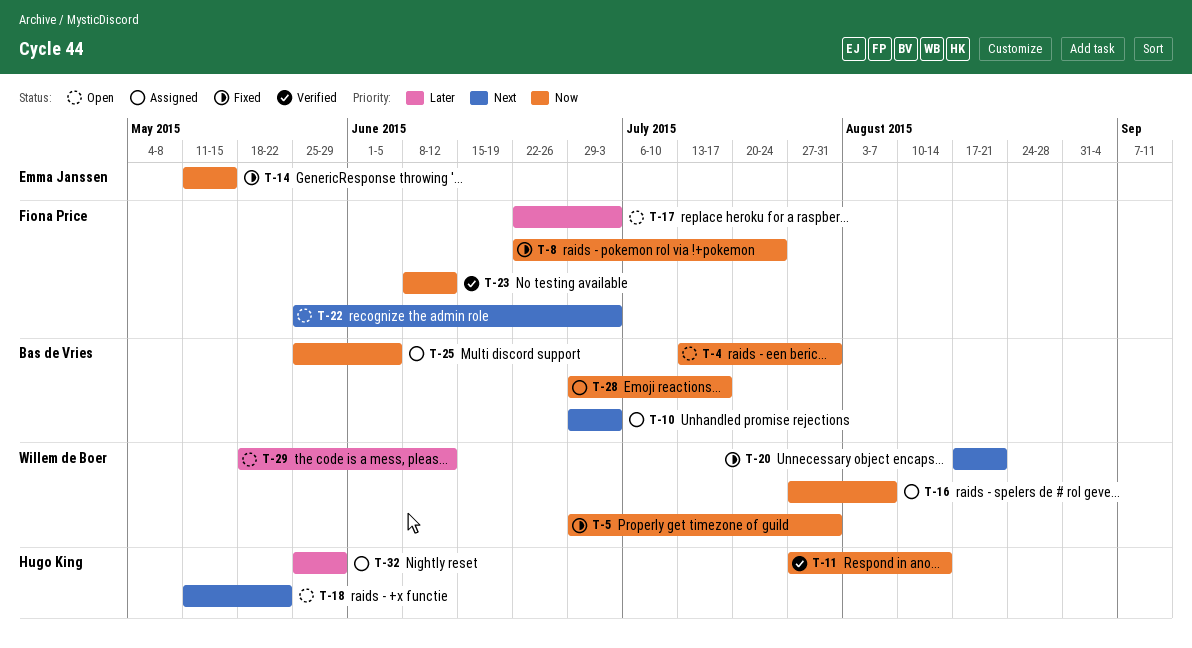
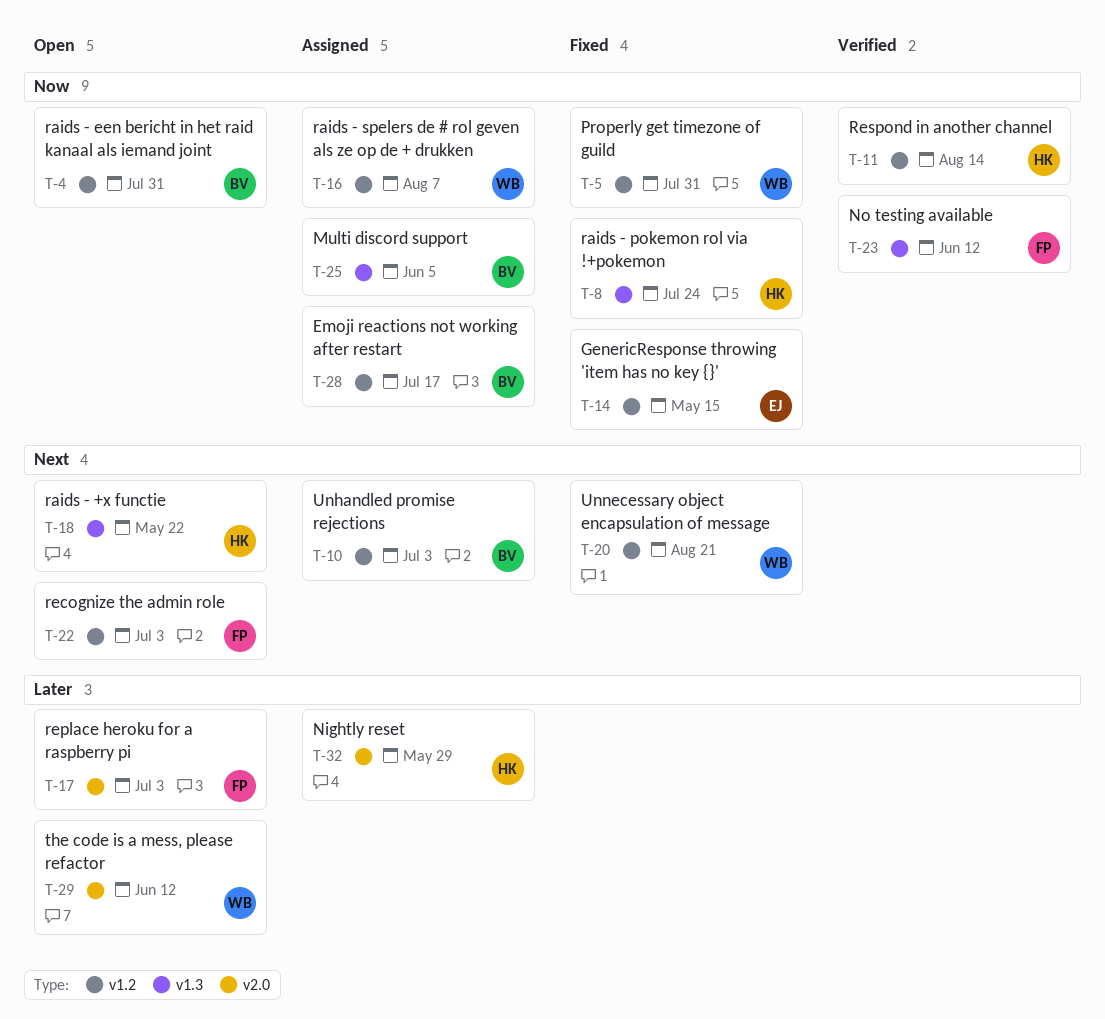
T-8, owner: Fiona Price -> Hugo King

